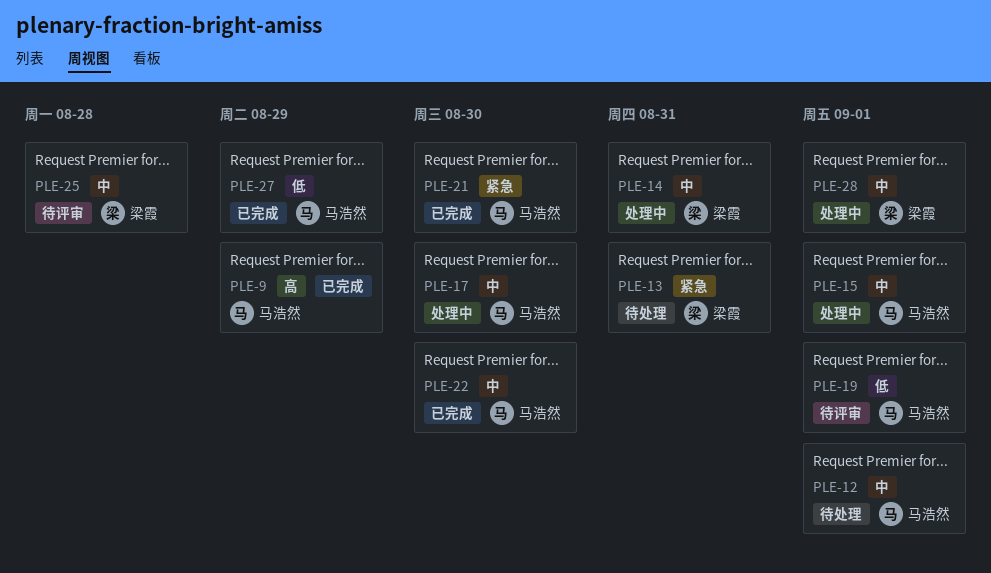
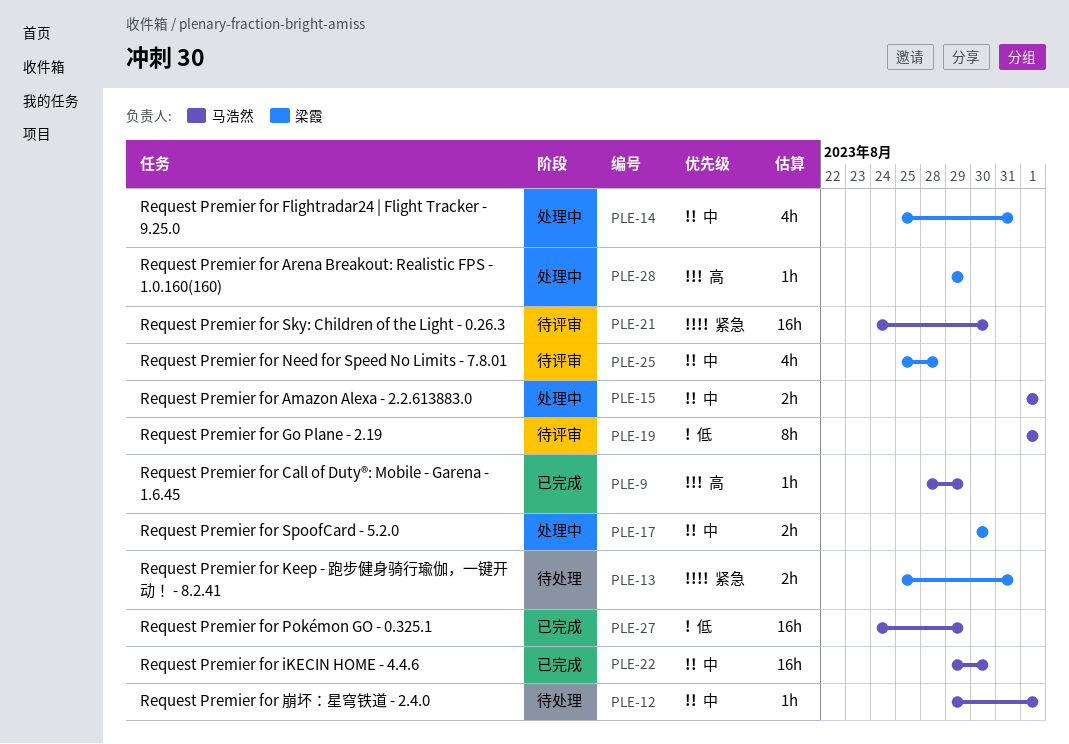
PLE-17, owner: 马浩然 -> 梁霞
PLE-21, status: 已完成 -> 待评审
PLE-28, priority: 中 -> 高
PLE-28, due: Sep 1 -> Aug 29

